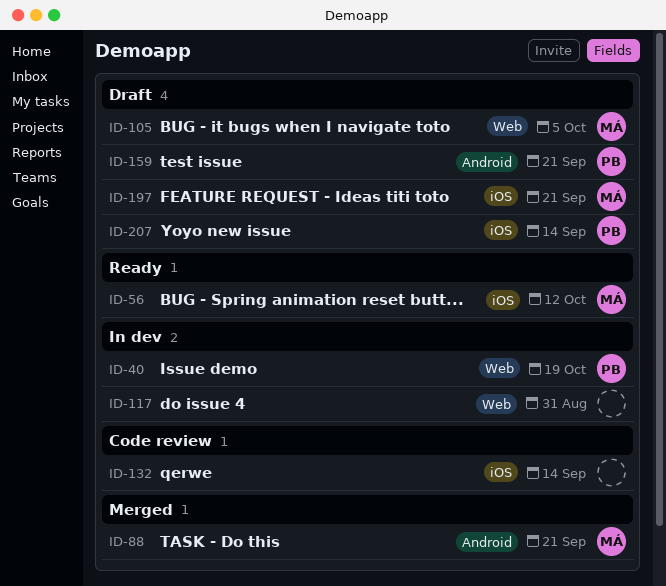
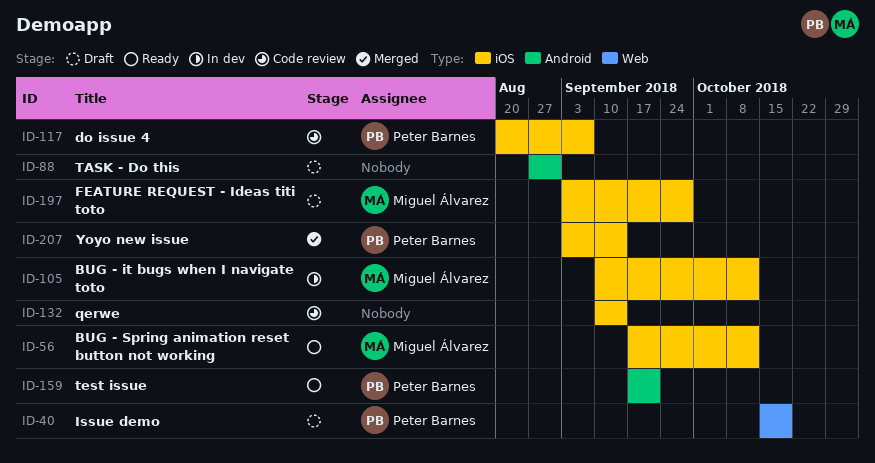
ID-40, status: In dev -> Draft
ID-88, status: Merged -> Draft
ID-88, owner: Miguel Álvarez -> none
ID-88, due: Sep 21 -> Aug 31
ID-105, status: Draft -> In dev
ID-105, label: Web -> iOS
ID-105, due: Oct 5 -> Oct 12
ID-117, status: In dev -> Code review
ID-117, owner: none -> Peter Barnes
ID-117, label: Web -> iOS
ID-117, due: Aug 31 -> Sep 7
ID-159, status: Draft -> Ready
ID-197, due: Sep 21 -> Sep 28
ID-207, status: Draft -> Merged

